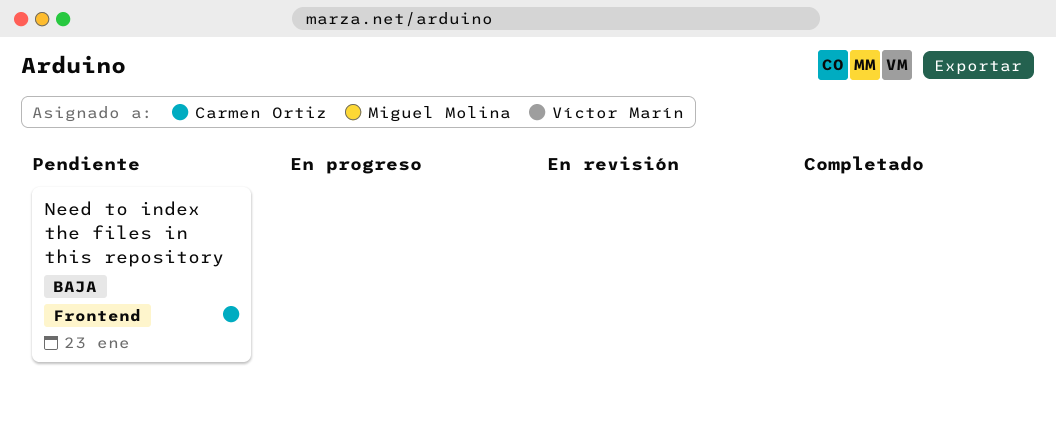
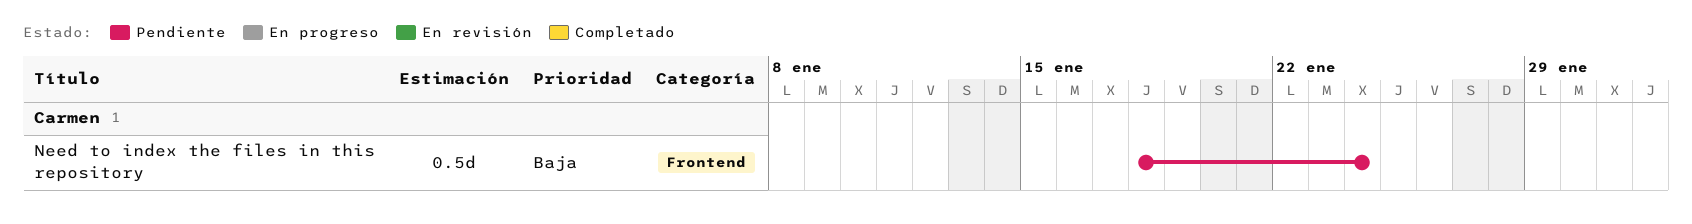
Need to index the files in this repository, due: Jan 23 -> Jan 24

